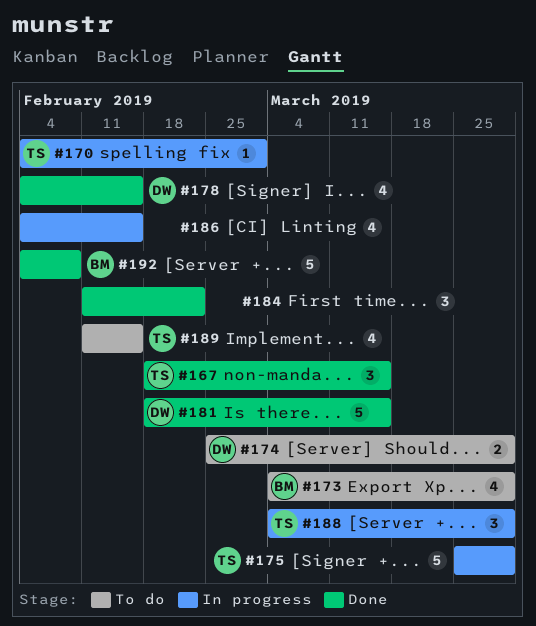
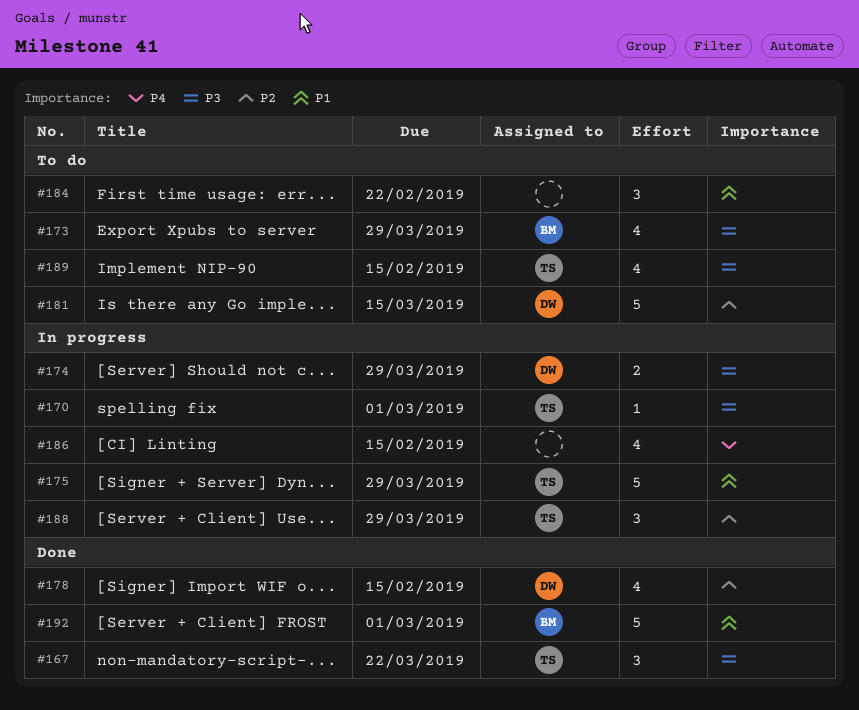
#167, due: Mar 15 -> Mar 22
#174, status: To do -> In progress
#181, status: Done -> To do
#184, status: Done -> To do
#192, due: Feb 8 -> Mar 1

